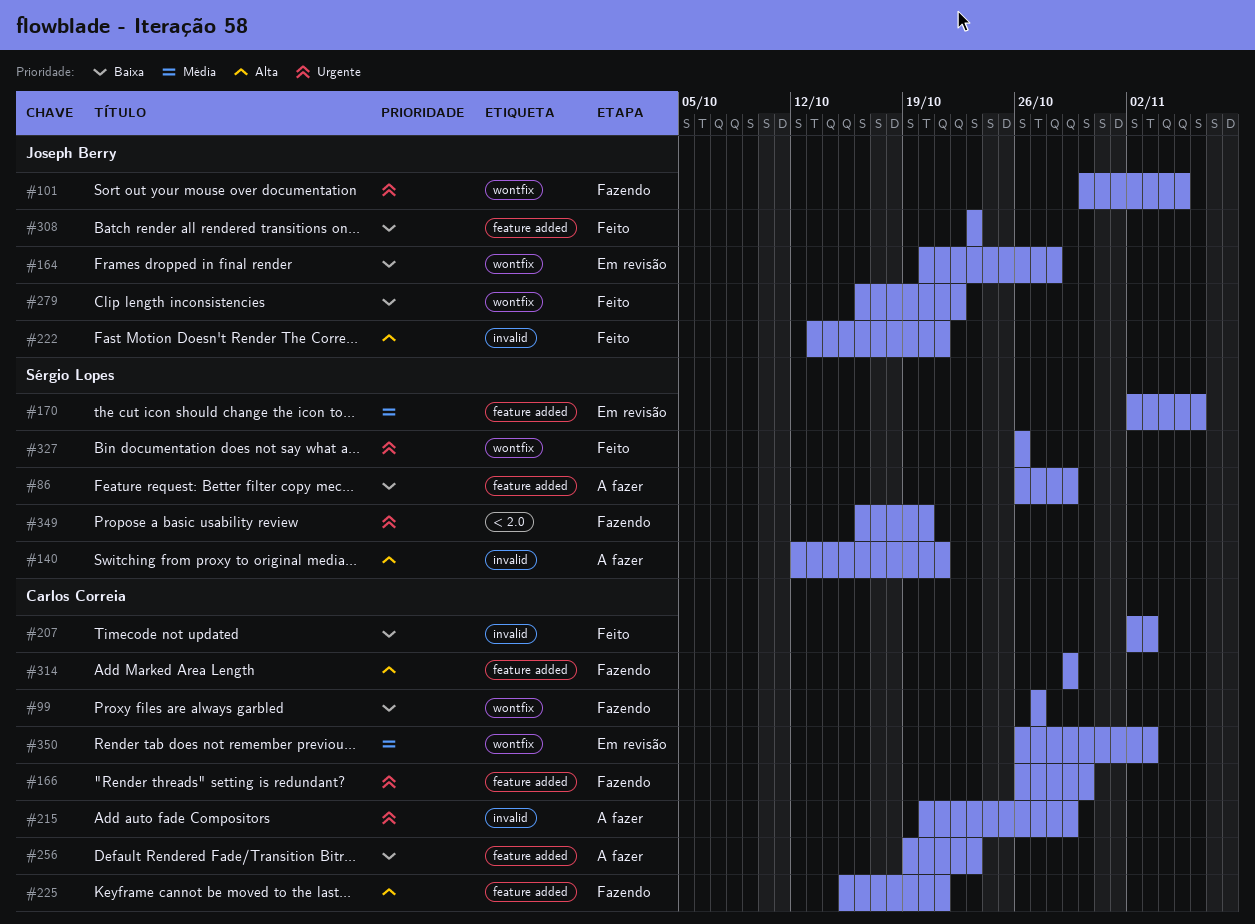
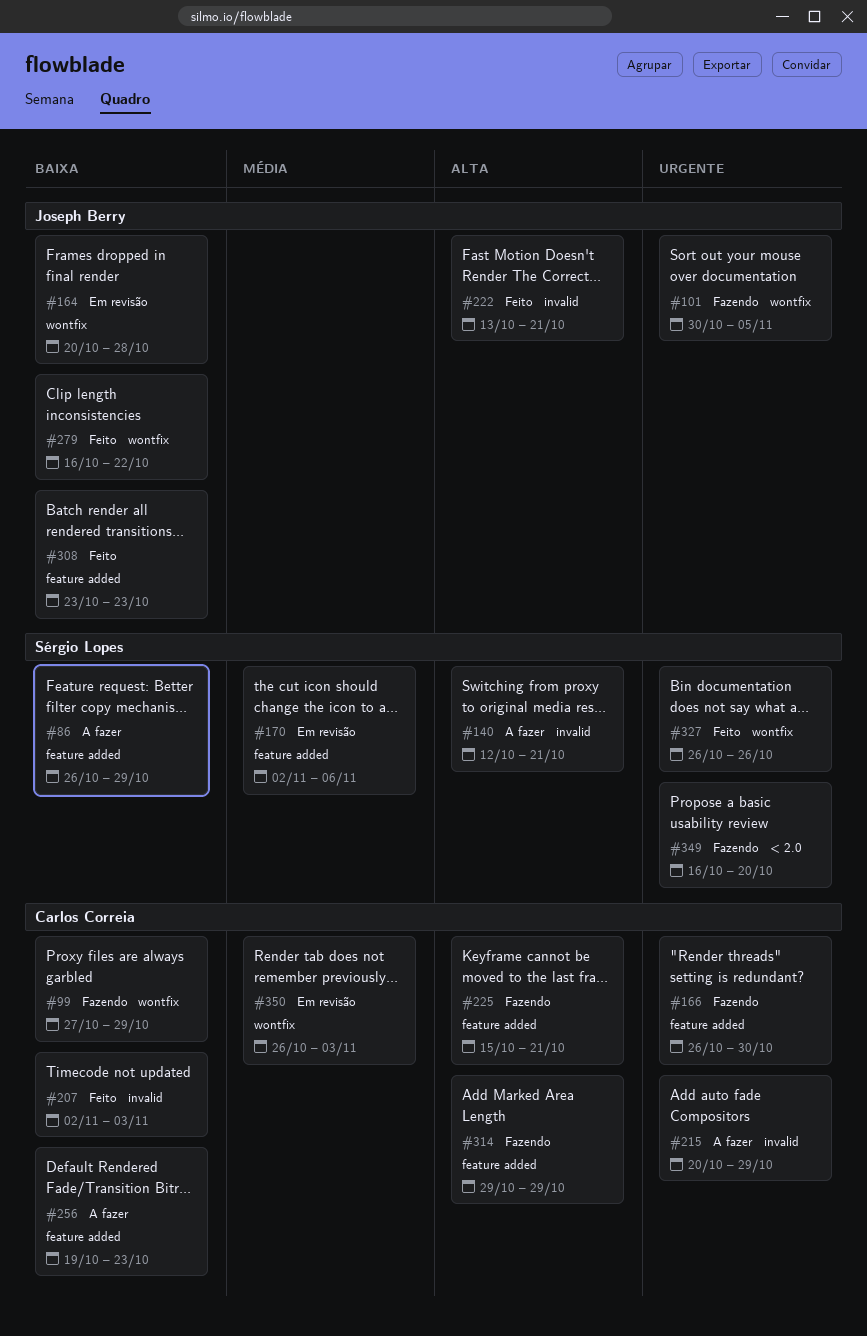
#99, due: Oct 27 -> Oct 29

